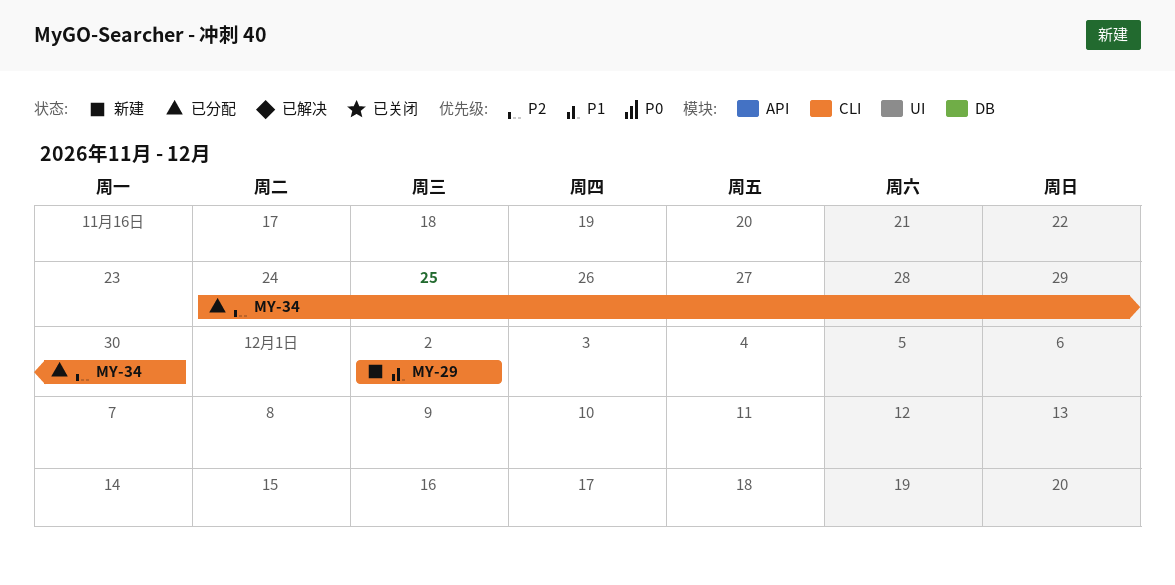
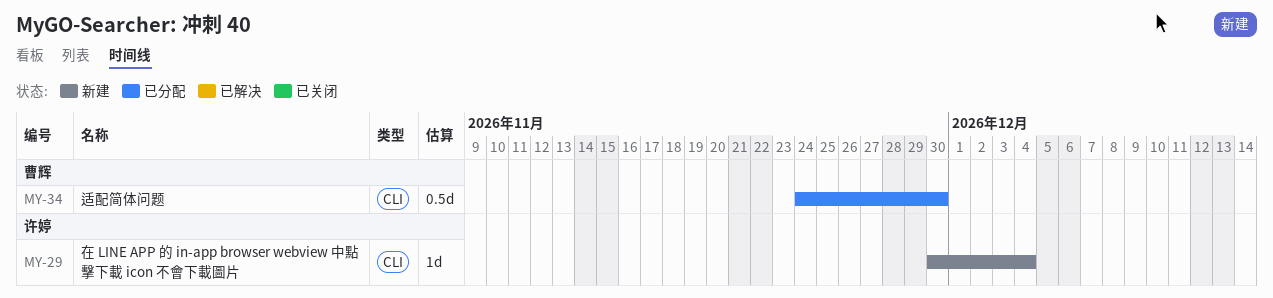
MY-29, start: Dec 2 -> Nov 30
MY-29, due: Dec 2 -> Dec 4

